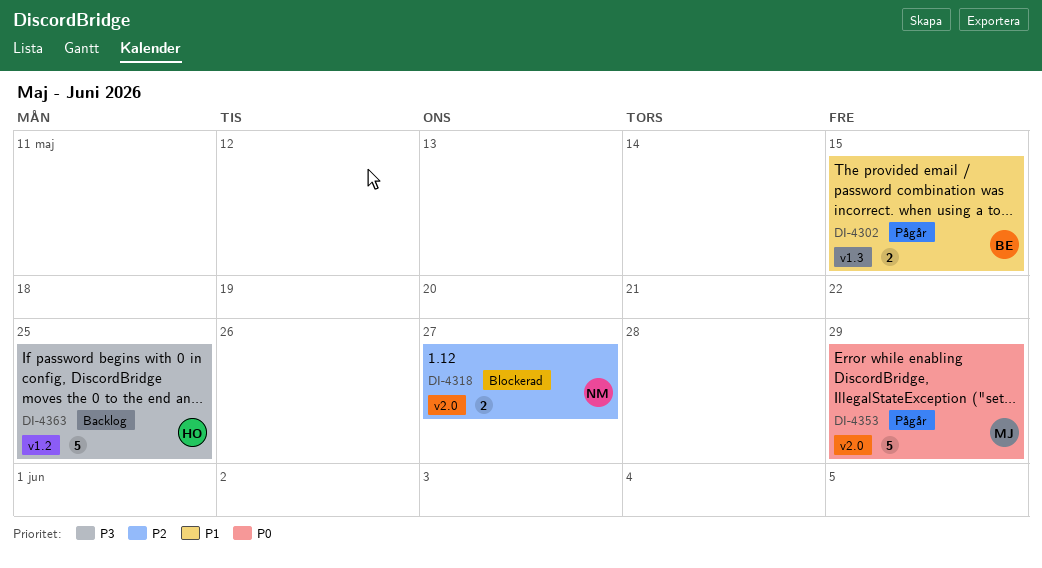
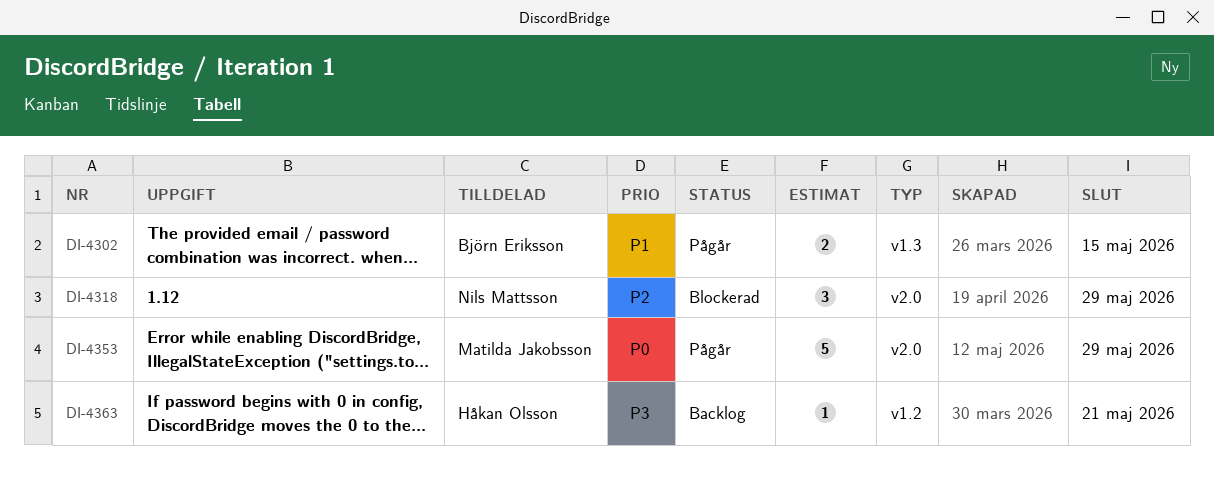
DI-4318, estimate: 2 -> 3
DI-4318, due: May 27 -> May 29
DI-4363, estimate: 5 -> 1
DI-4363, due: May 25 -> May 21

